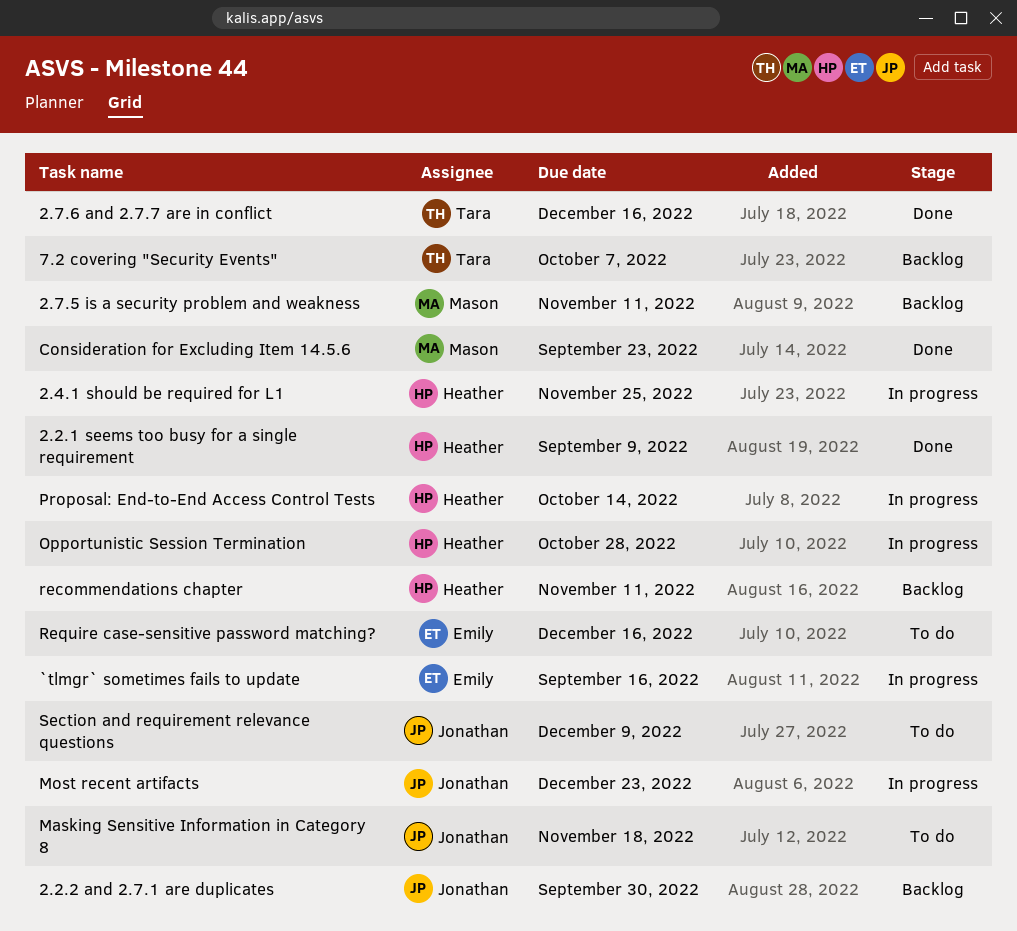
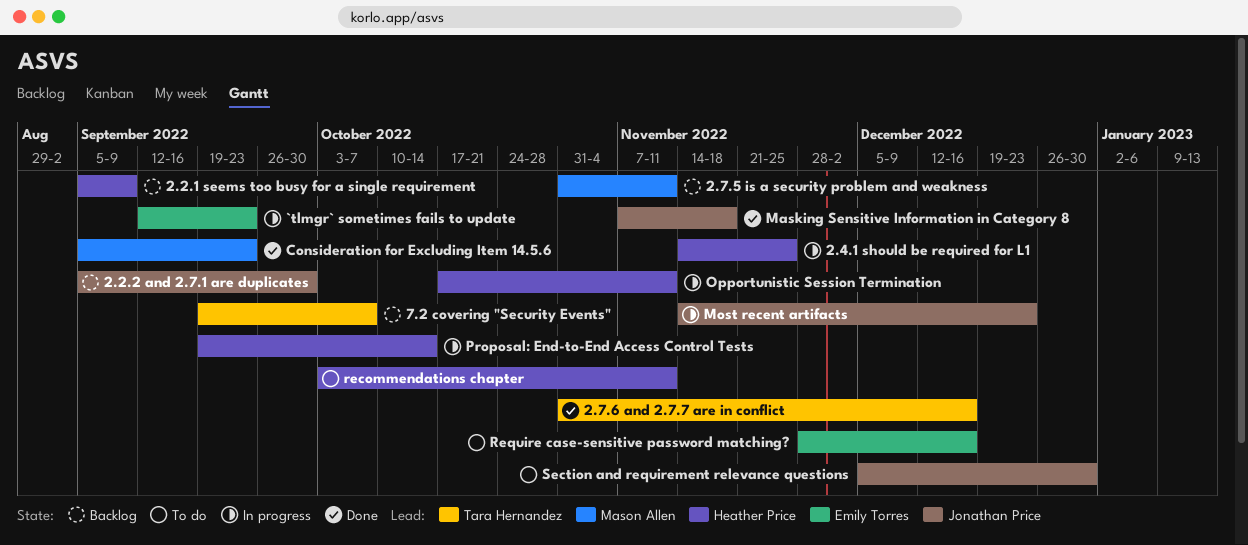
2.2.1 seems too busy for a single requirement, status: Done -> Backlog
`tlmgr` sometimes fails to update, due: Sep 16 -> Sep 23
Masking Sensitive Information in Category 8, status: To do -> Done
Opportunistic Session Termination, due: Oct 28 -> Nov 11
recommendations chapter, status: Backlog -> To do
Section and requirement relevance questions, due: Dec 9 -> Dec 30

